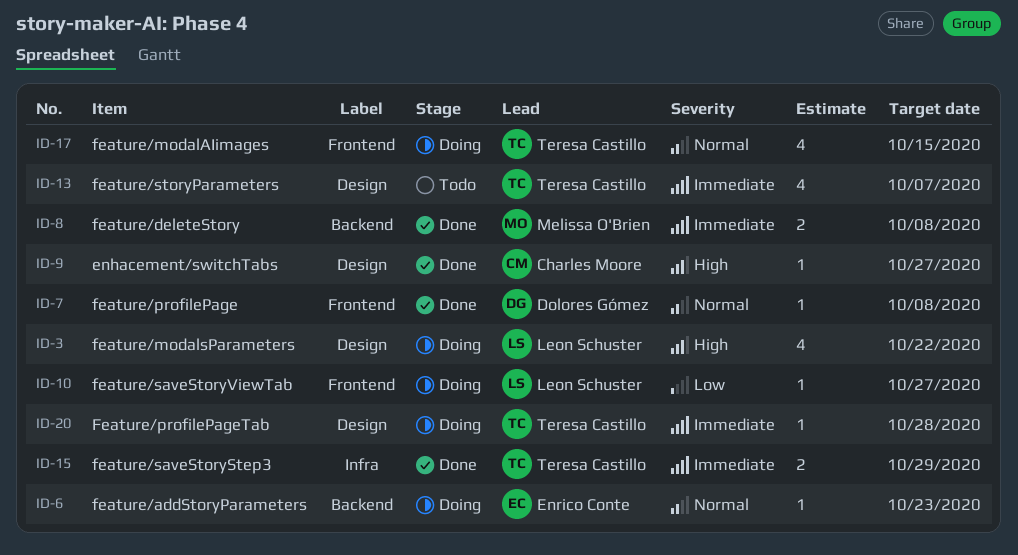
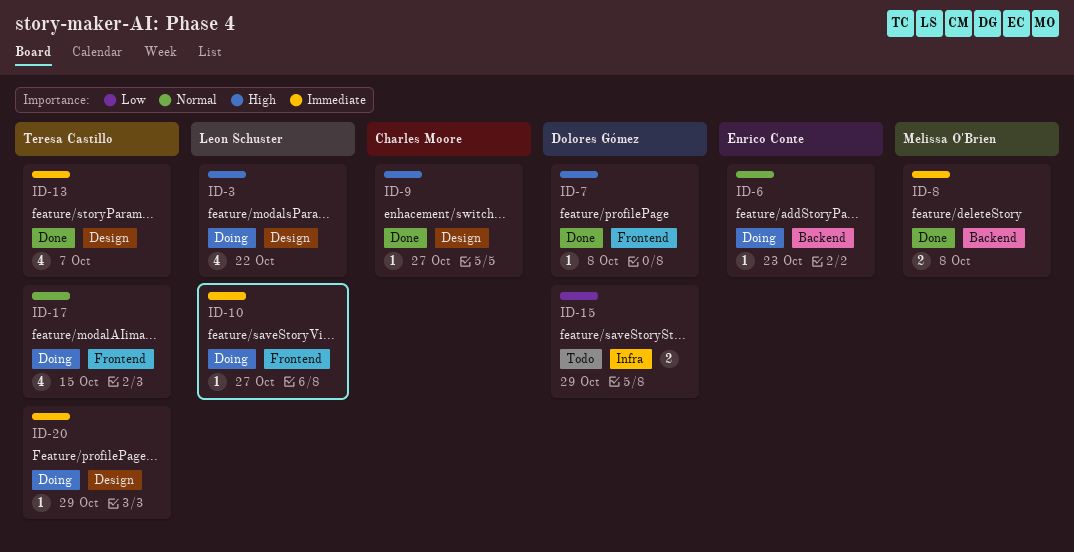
ID-7, priority: Normal -> High
ID-10, priority: Low -> Immediate
ID-13, status: Todo -> Done
ID-15, status: Done -> Todo
ID-15, owner: Teresa Castillo -> Dolores Gómez
ID-15, priority: Immediate -> Low
ID-20, due: Oct 28 -> Oct 29

